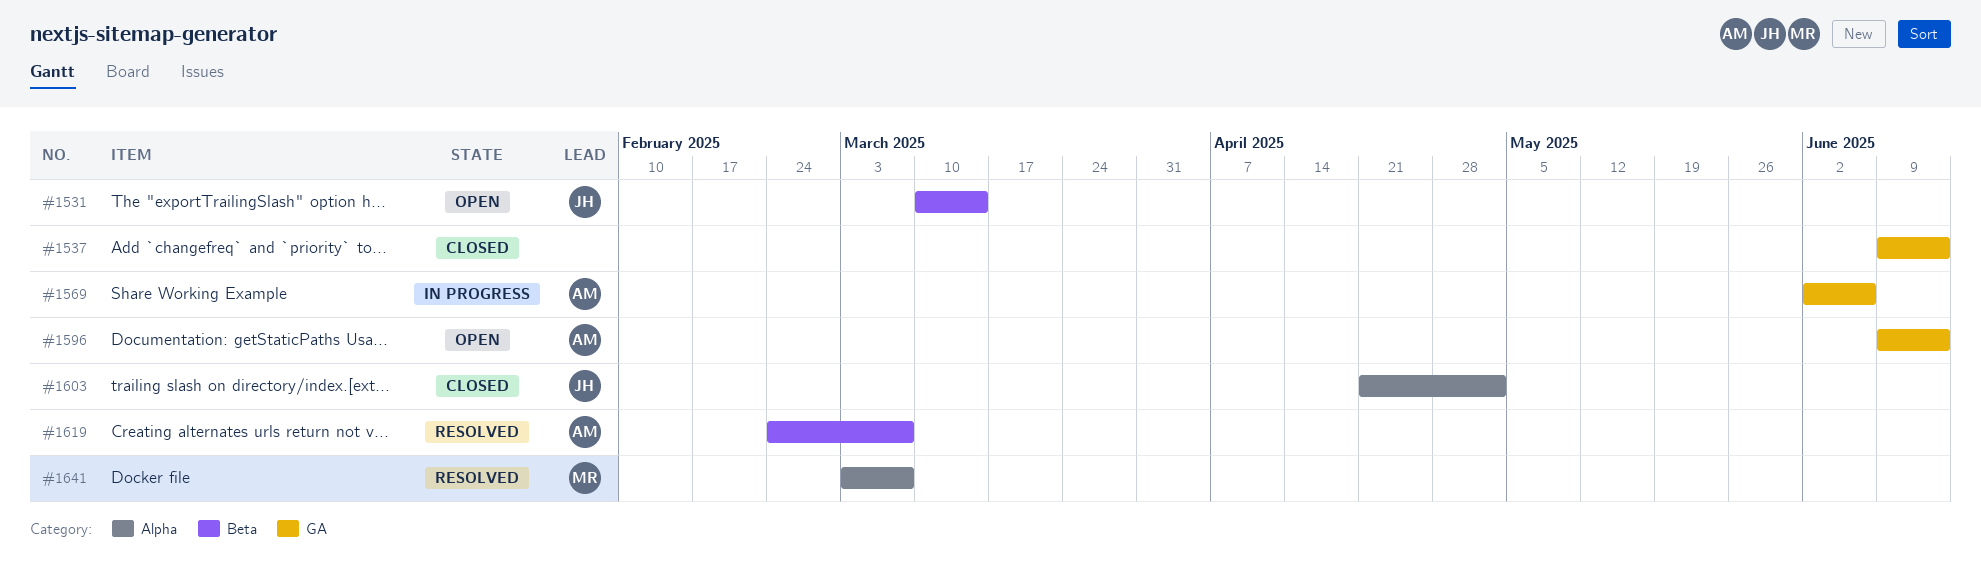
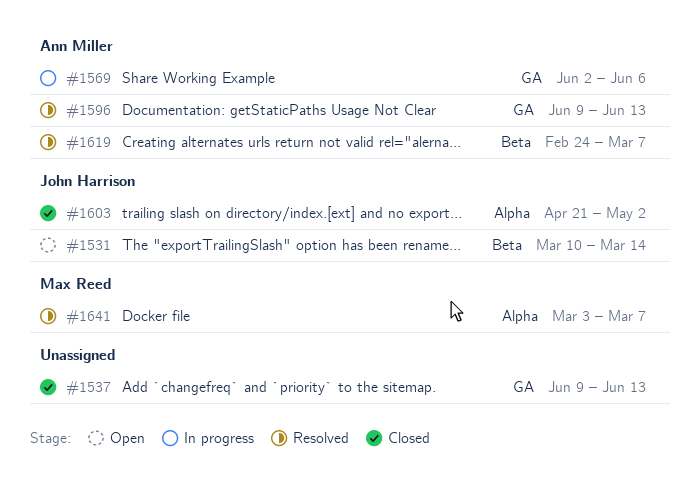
#1596, status: Open -> Resolved

